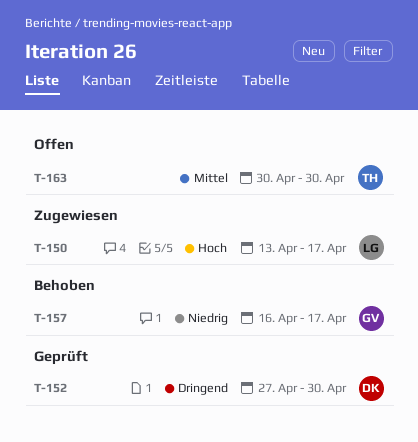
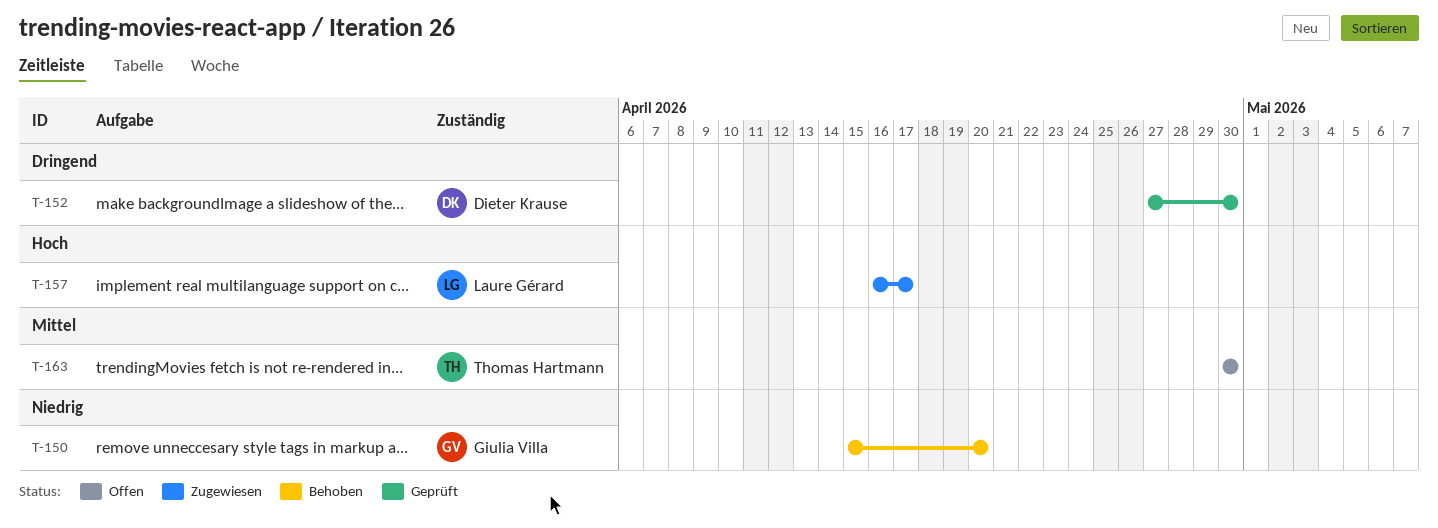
T-150, status: Zugewiesen -> Behoben
T-150, owner: Laure Gérard -> Giulia Villa
T-150, priority: Hoch -> Niedrig
T-150, start: Apr 13 -> Apr 15
T-150, due: Apr 17 -> Apr 20
T-157, status: Behoben -> Zugewiesen
T-157, owner: Giulia Villa -> Laure Gérard
T-157, priority: Niedrig -> Hoch

